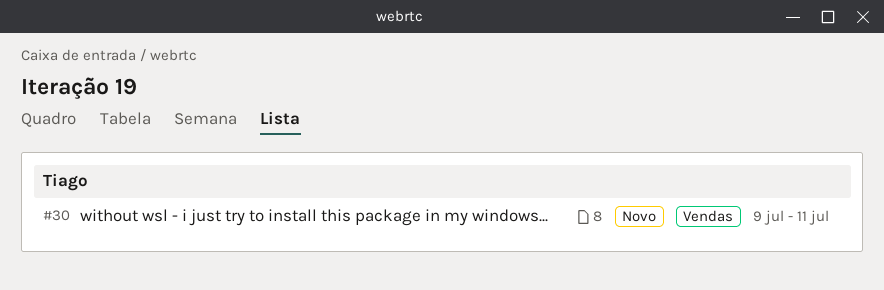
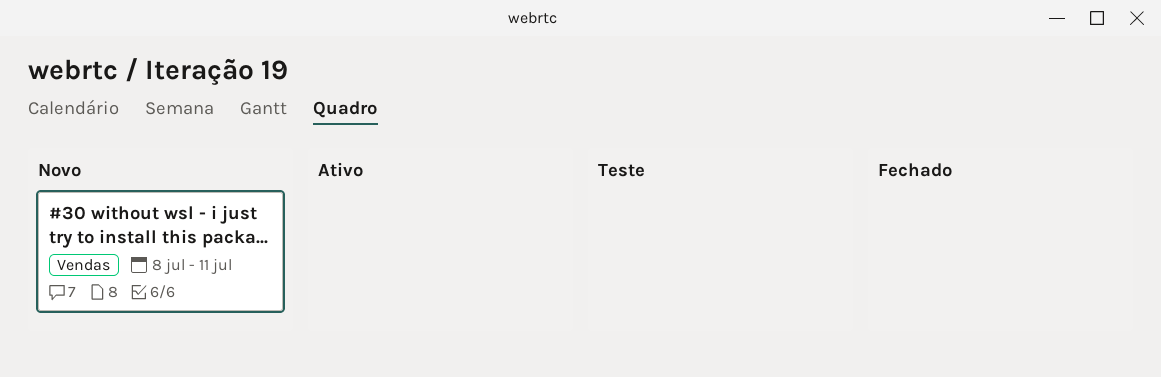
#30, start: Jul 9 -> Jul 8

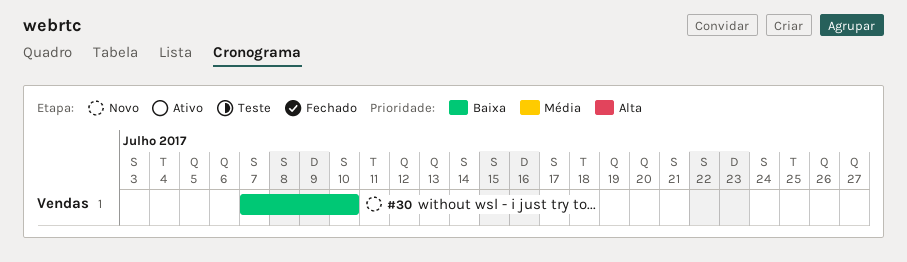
#30, start: Jul 8 -> Jul 7
#30, due: Jul 11 -> Jul 10

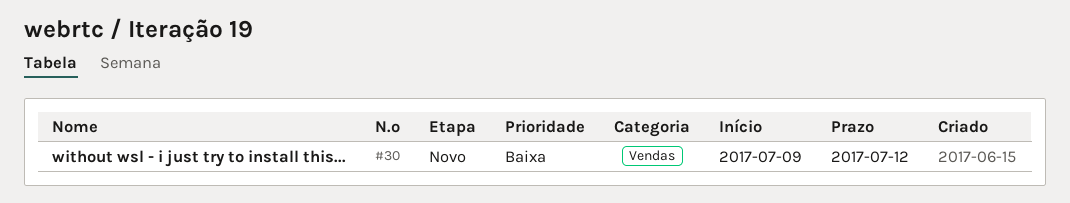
#30, start: Jul 7 -> Jul 9
#30, due: Jul 10 -> Jul 12

